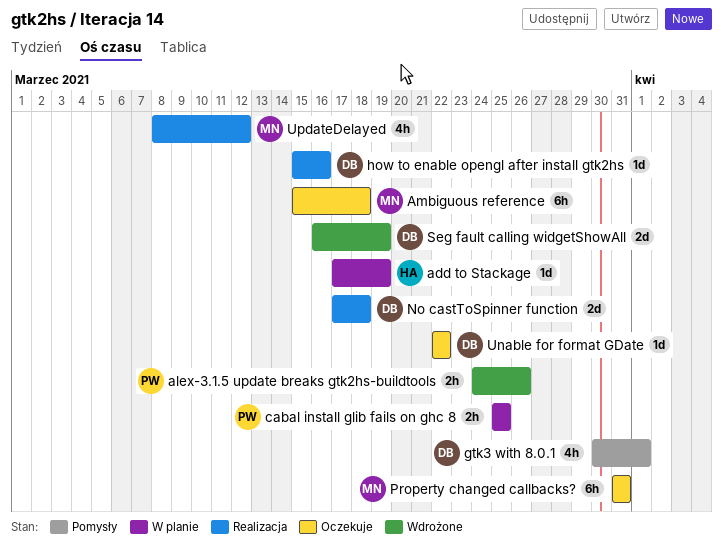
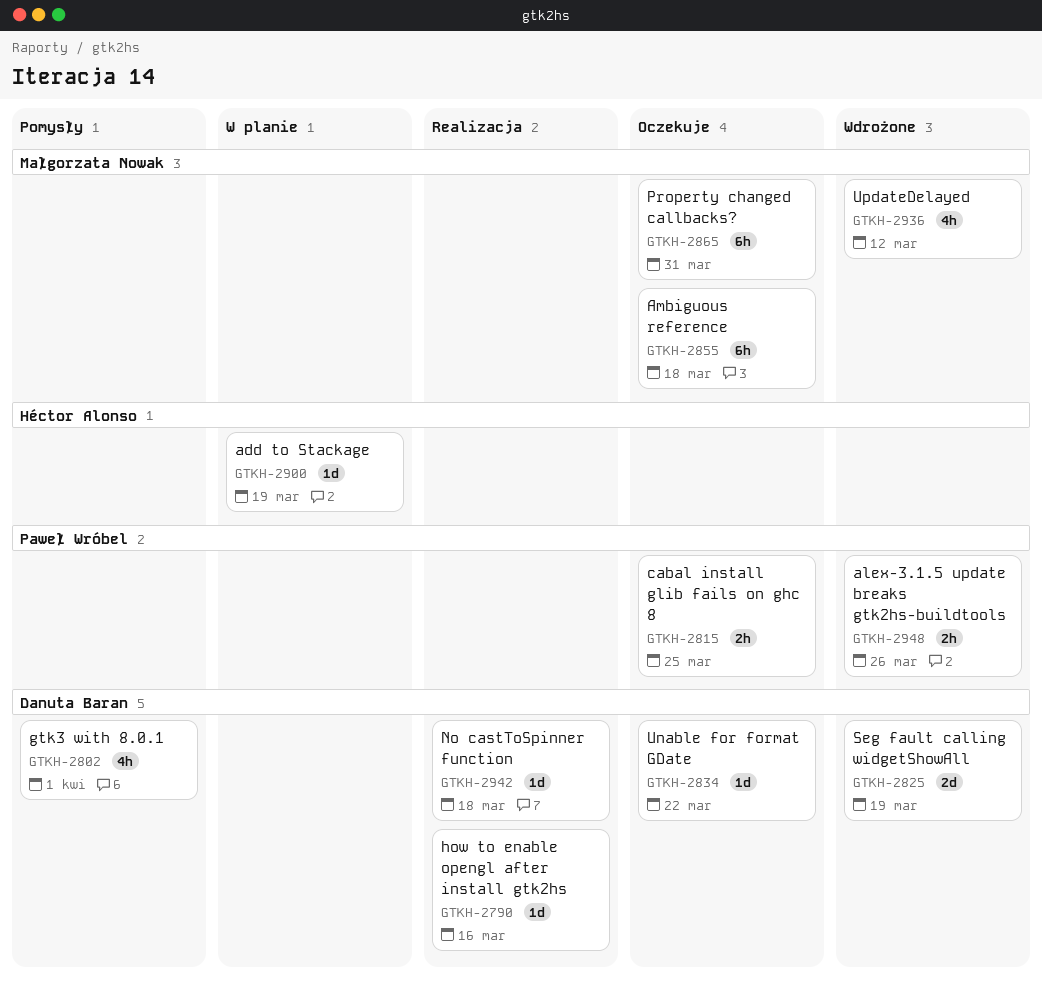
cabal install glib fails on ghc 8, status: W planie -> Oczekuje
No castToSpinner function, estimate: 2d -> 1d
UpdateDelayed, status: Realizacja -> Wdrożone

